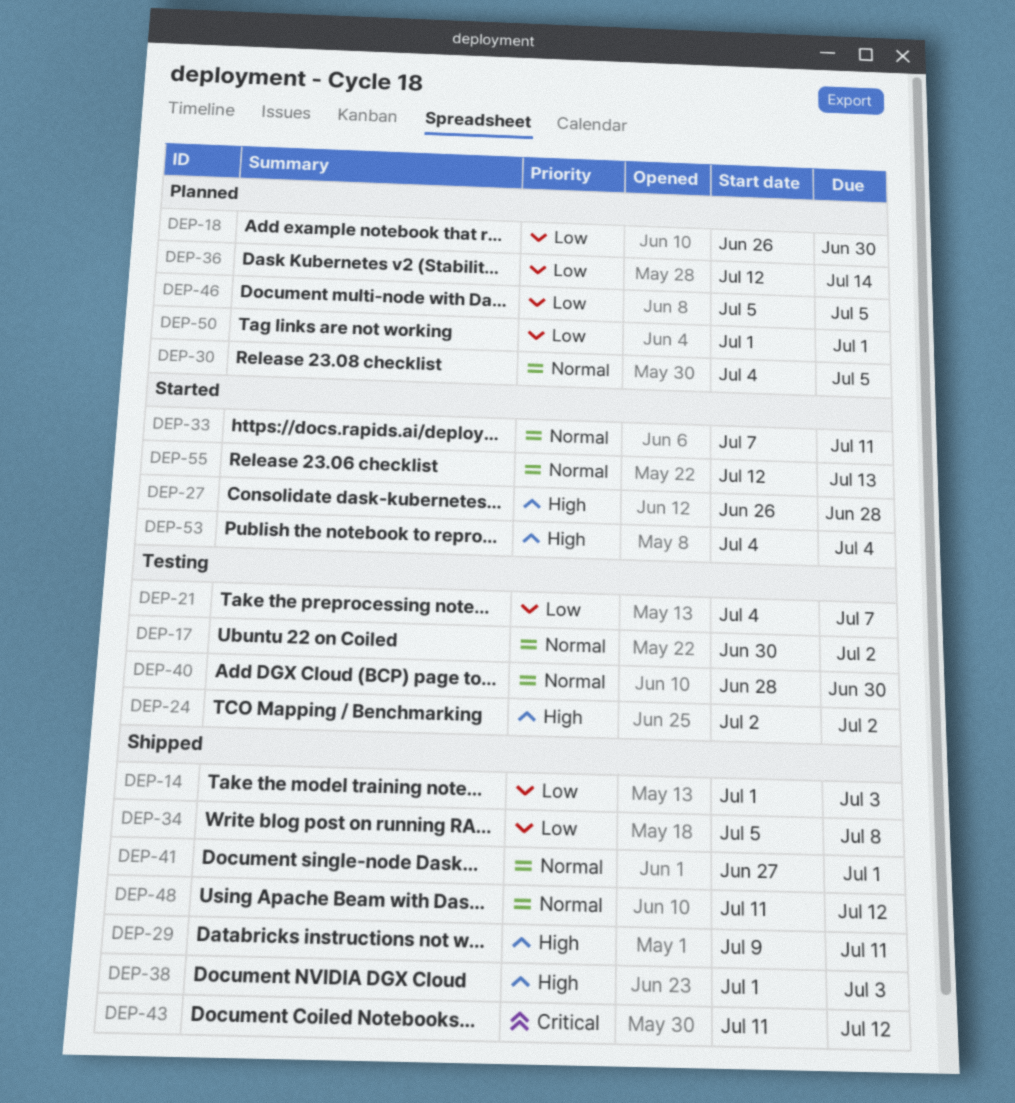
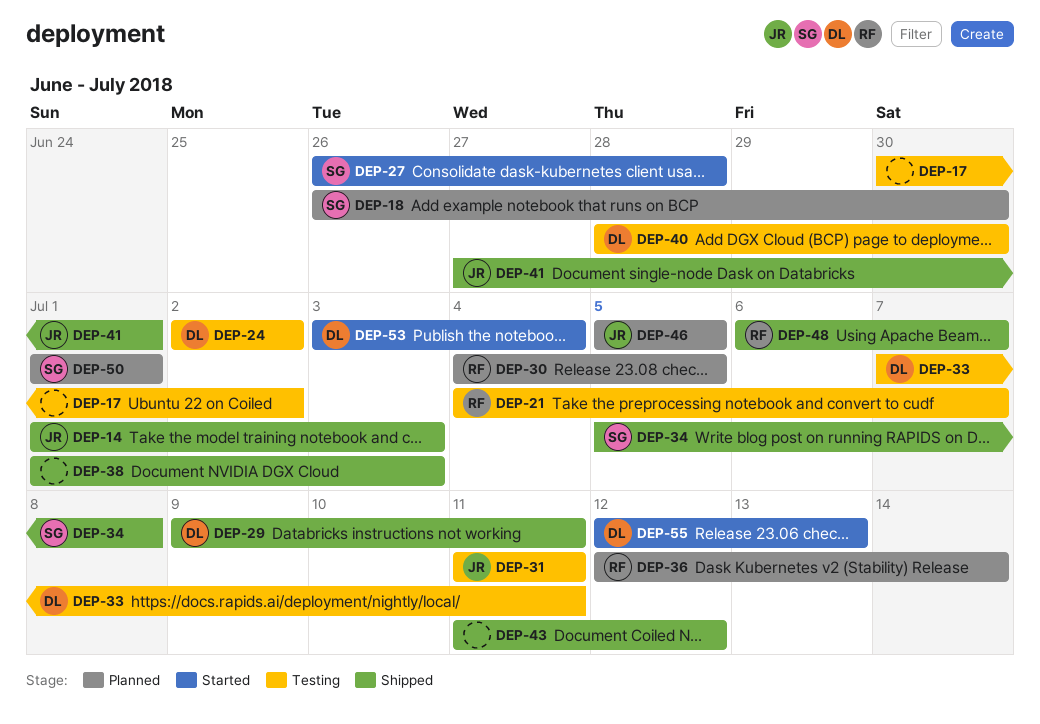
DEP-31: none -> present
DEP-33, status: Started -> Testing
DEP-48, start: Jul 11 -> Jul 6
DEP-48, due: Jul 12 -> Jul 7
DEP-53, start: Jul 4 -> Jul 3

